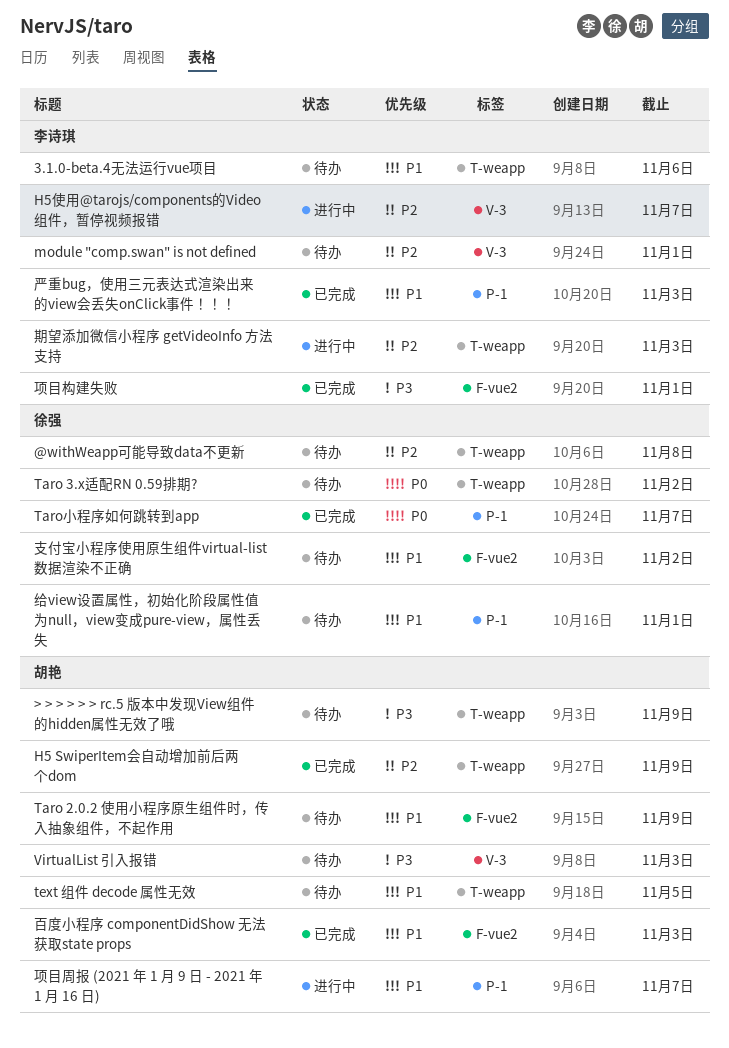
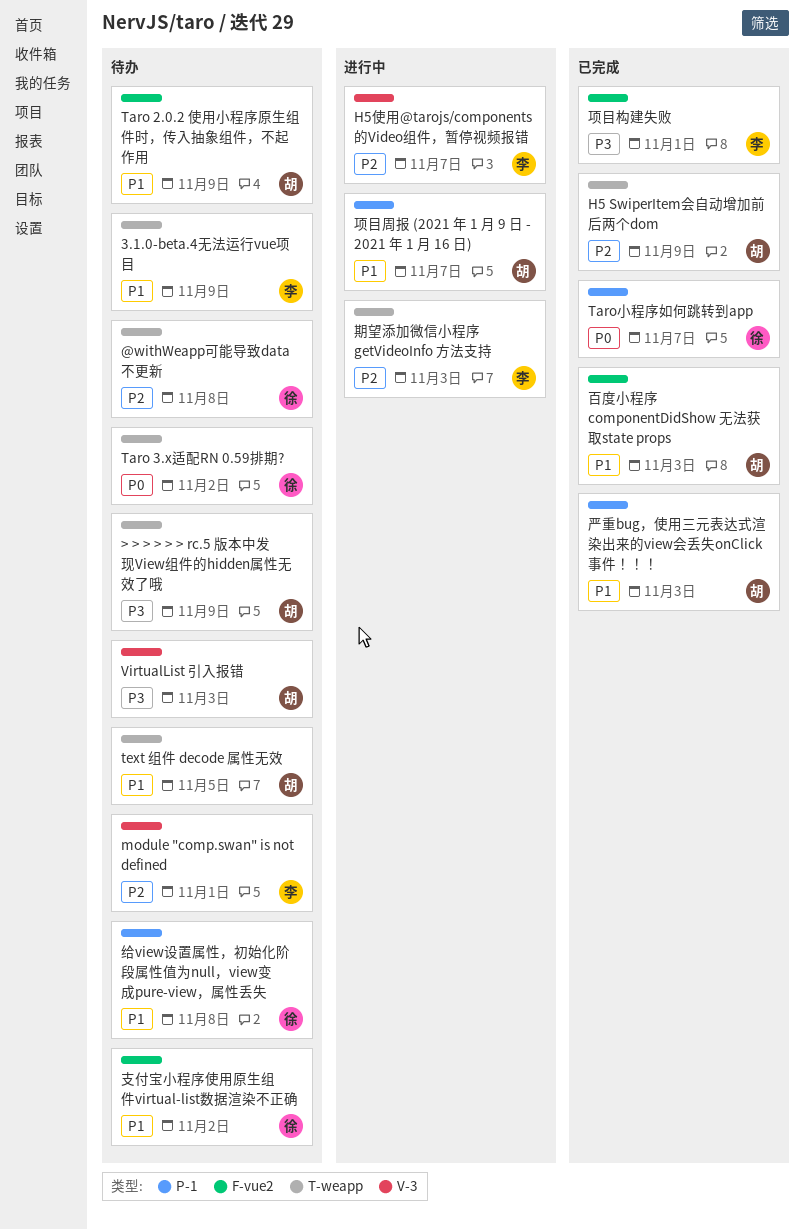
3.1.0-beta.4无法运行vue项目, due: Nov 6 -> Nov 9
严重bug，使用三元表达式渲染出来的view会丢失onClick事件！！！, owner: 李诗琪 -> 胡艳
给view设置属性，初始化阶段属性值为null，view变成pure-view，属性丢失, due: Nov 1 -> Nov 8

